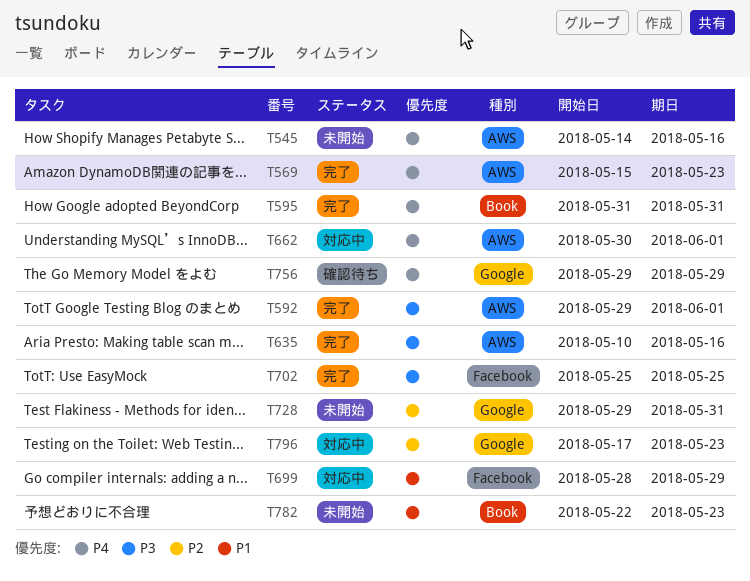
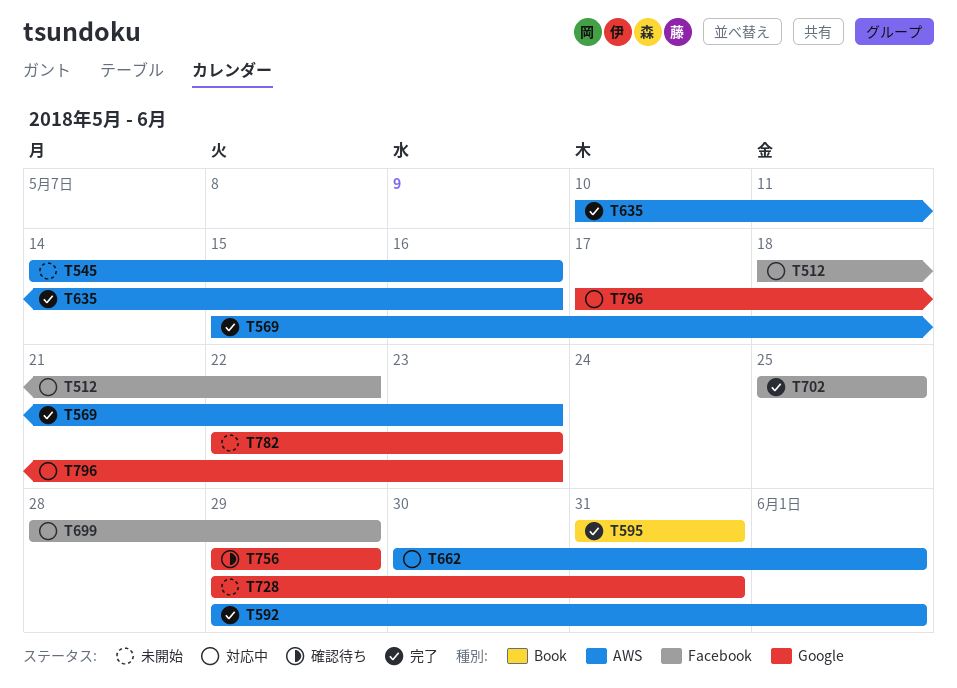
T512: none -> present
T782, label: Book -> Google

